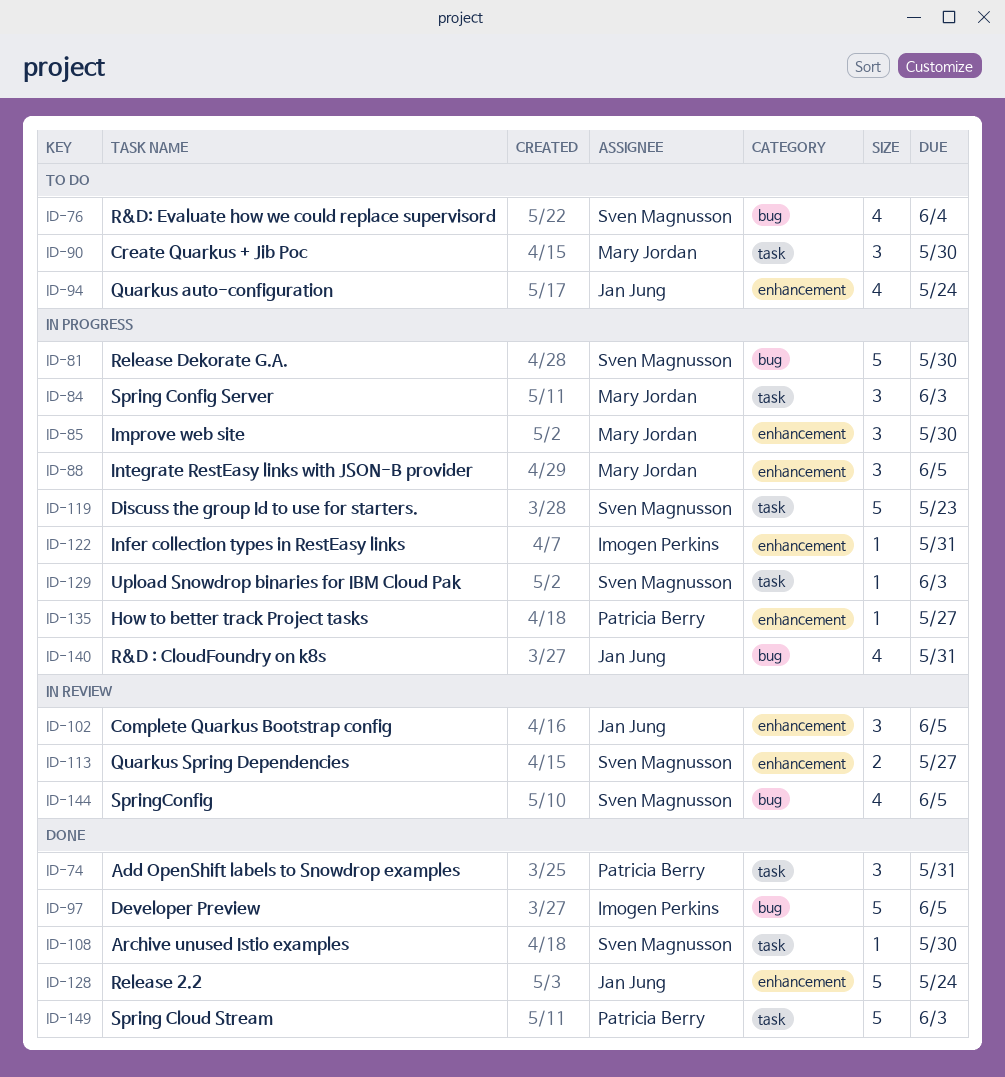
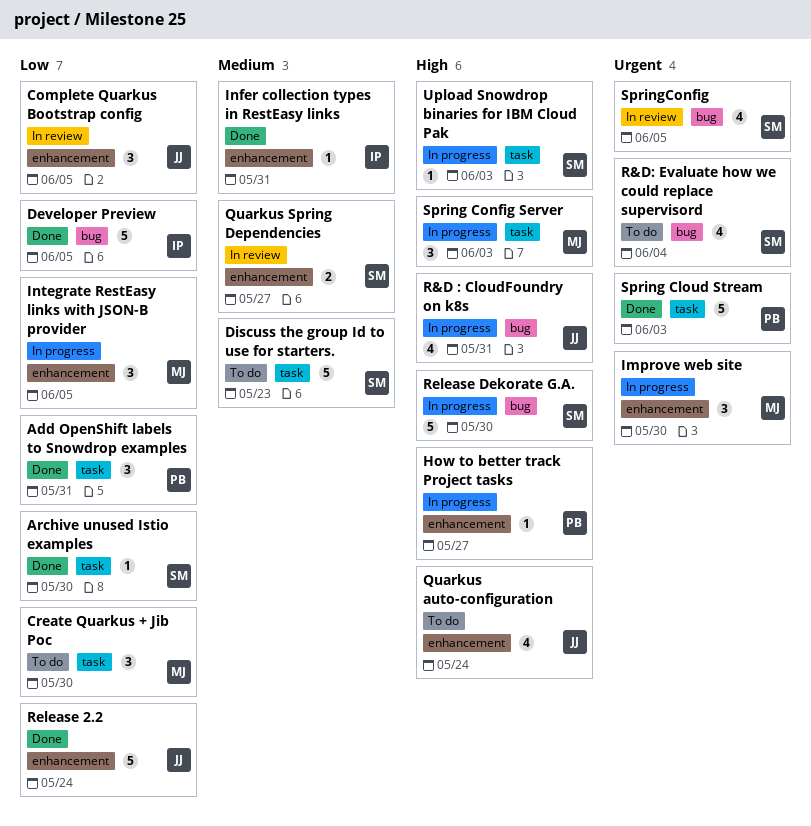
Discuss the group Id to use for starters., status: In progress -> To do
Infer collection types in RestEasy links, status: In progress -> Done

